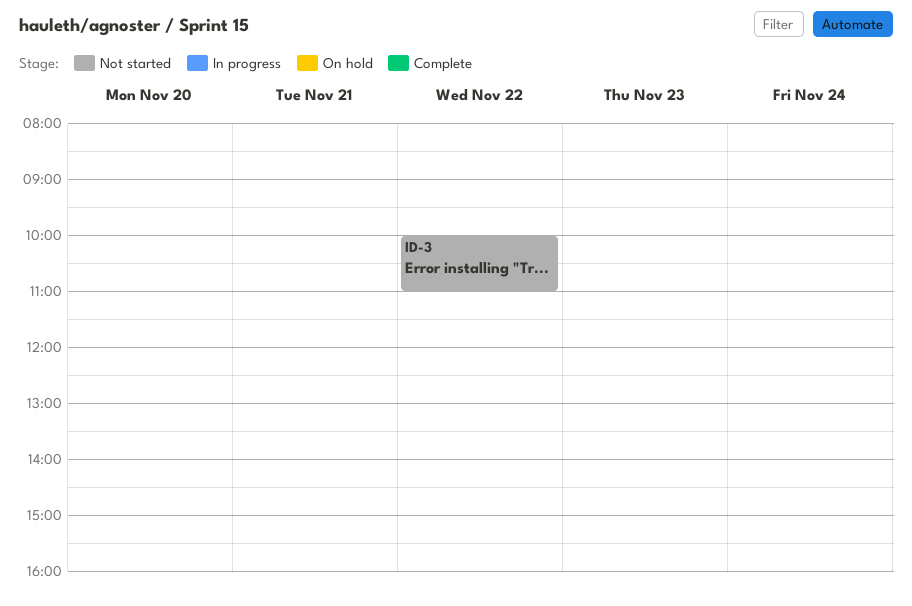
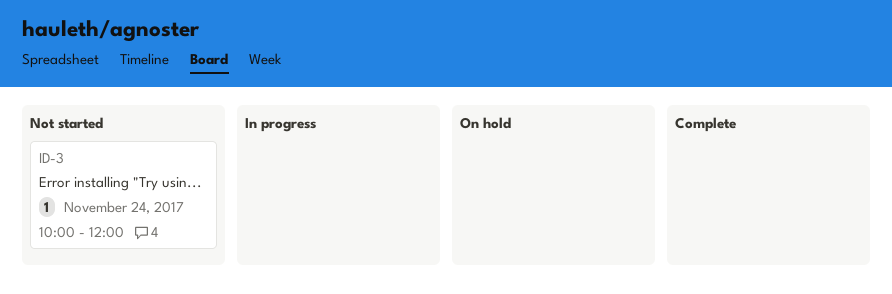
ID-3, day: Nov 22 -> Nov 24
ID-3, ends: 11:00 -> 12:00

